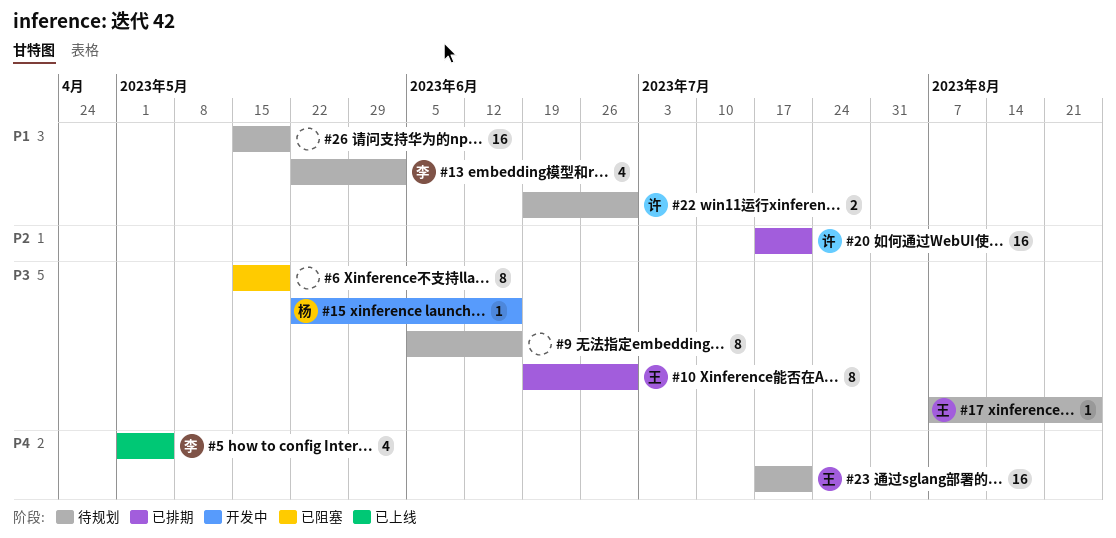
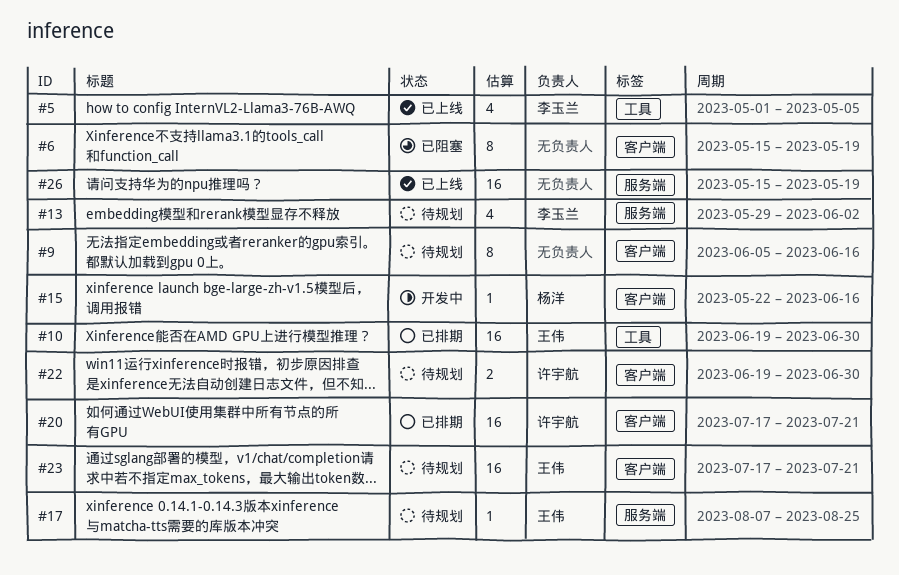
#10, estimate: 8 -> 16
#13, start: May 22 -> May 29
#26, status: 待规划 -> 已上线

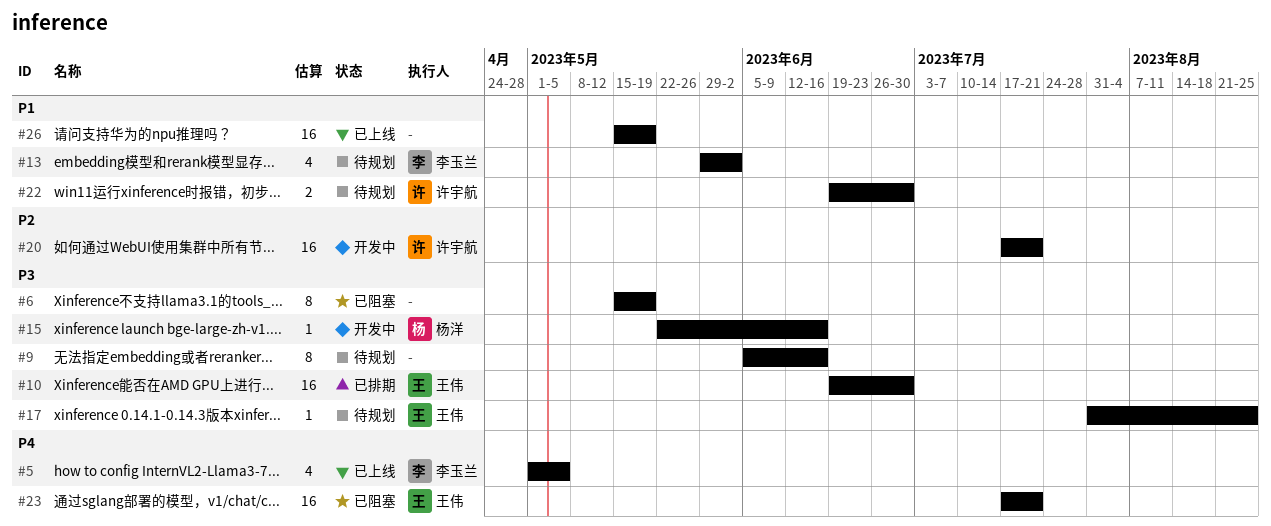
#17, start: Aug 7 -> Jul 31
#20, status: 已排期 -> 开发中
#23, status: 待规划 -> 已阻塞

